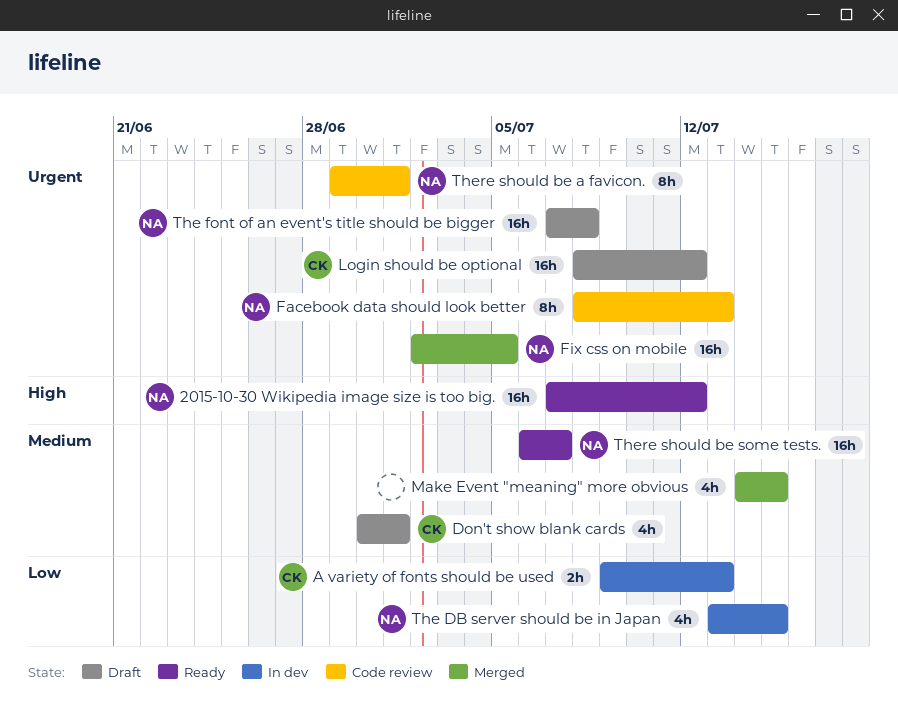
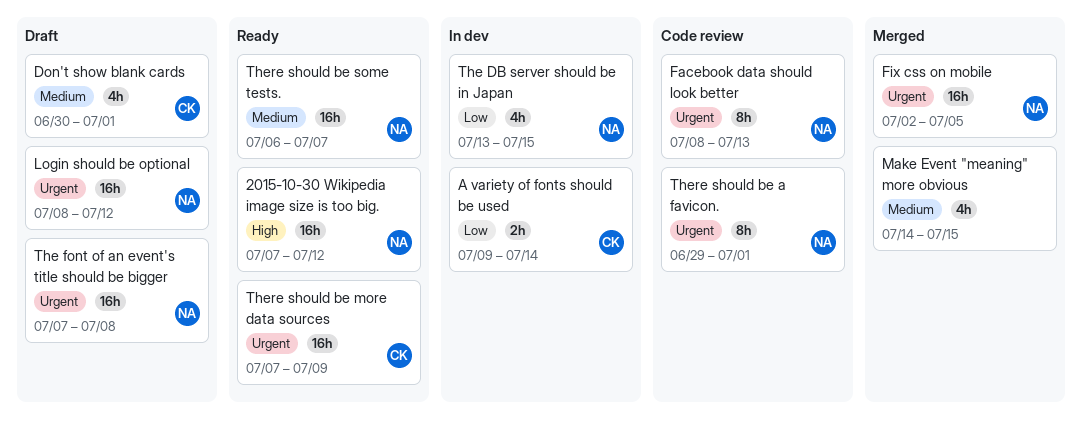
A variety of fonts should be used, due: Jul 13 -> Jul 14
Login should be optional, owner: CK -> NA
There should be more data sources: none -> present

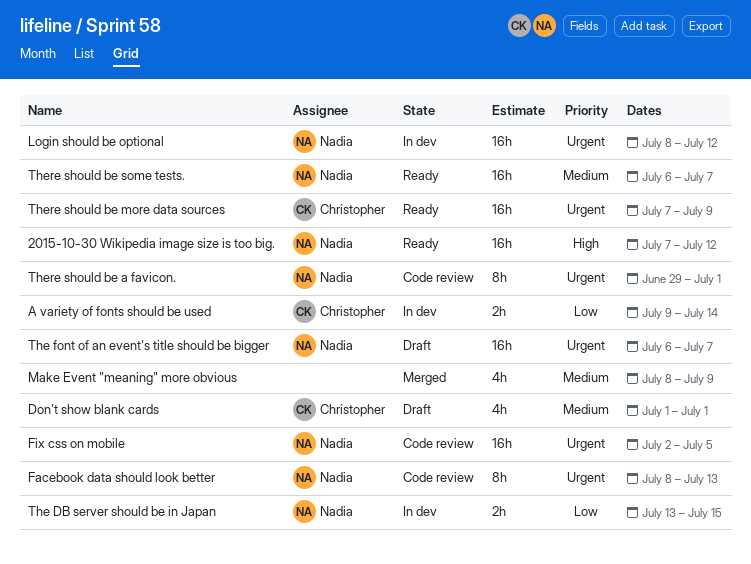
Don't show blank cards, start: Jun 30 -> Jul 1
Fix css on mobile, status: Merged -> Code review
Login should be optional, status: Draft -> In dev
Make Event "meaning" more obvious, start: Jul 14 -> Jul 8
Make Event "meaning" more obvious, due: Jul 15 -> Jul 9
The DB server should be in Japan, estimate: 4h -> 2h
The font of an event's title should be bigger, start: Jul 7 -> Jul 6
The font of an event's title should be bigger, due: Jul 8 -> Jul 7

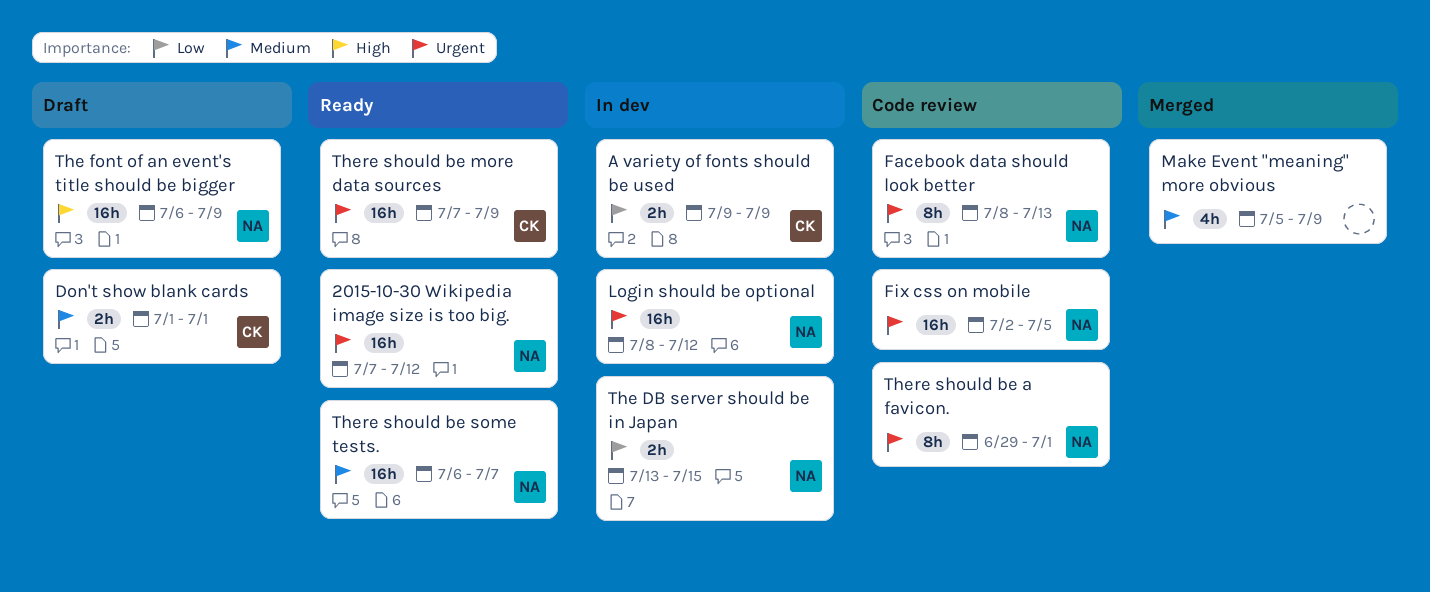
2015-10-30 Wikipedia image size is too big., priority: High -> Urgent
A variety of fonts should be used, due: Jul 14 -> Jul 9
Don't show blank cards, estimate: 4h -> 2h
Make Event "meaning" more obvious, start: Jul 8 -> Jul 5
The font of an event's title should be bigger, priority: Urgent -> High
The font of an event's title should be bigger, due: Jul 7 -> Jul 9

